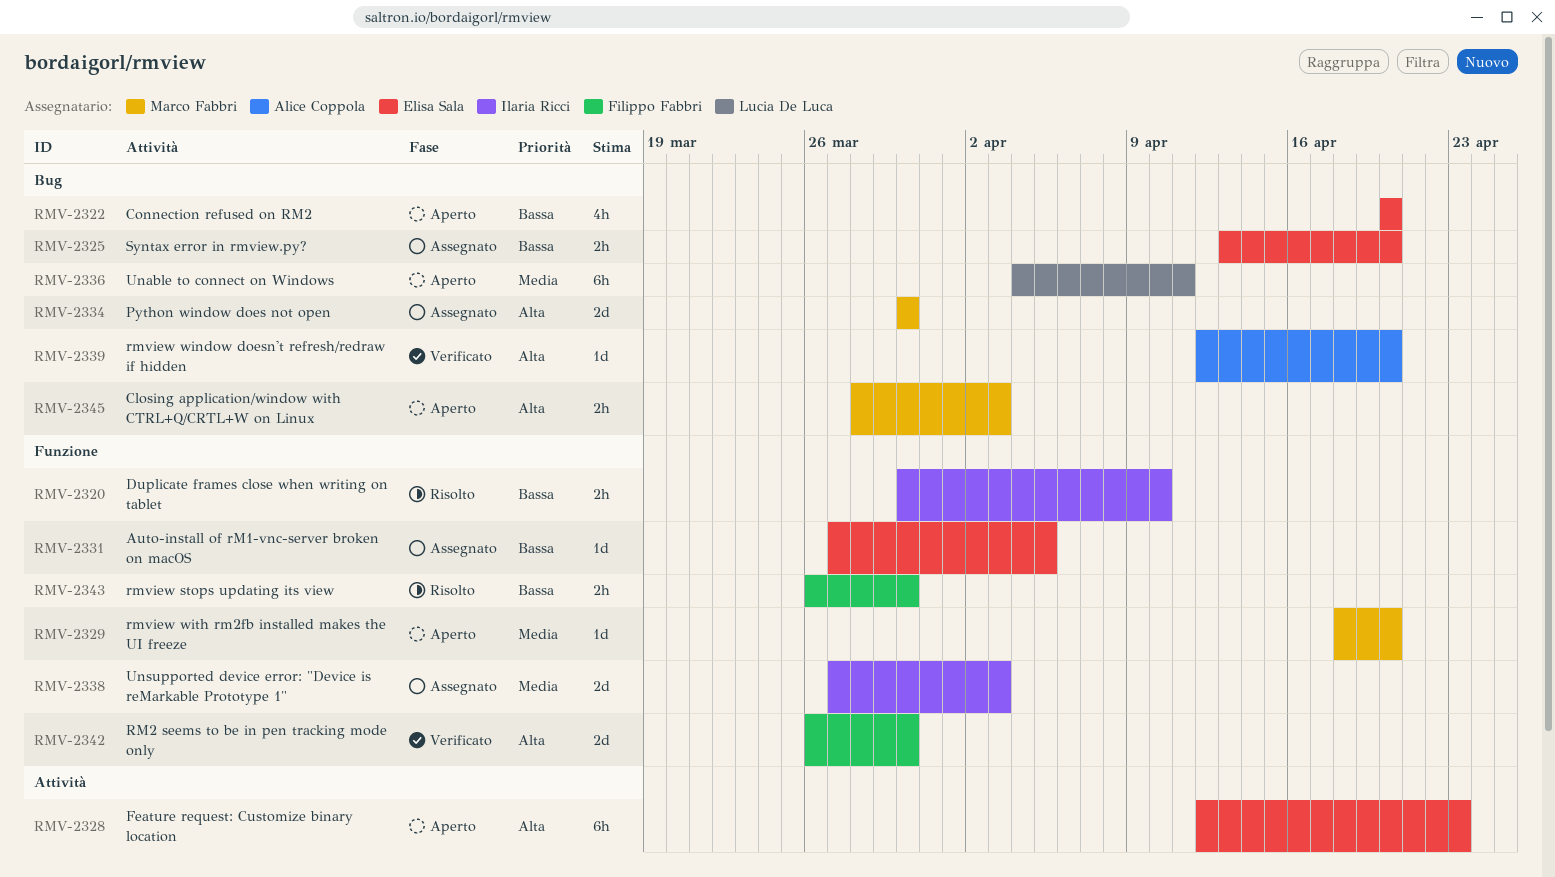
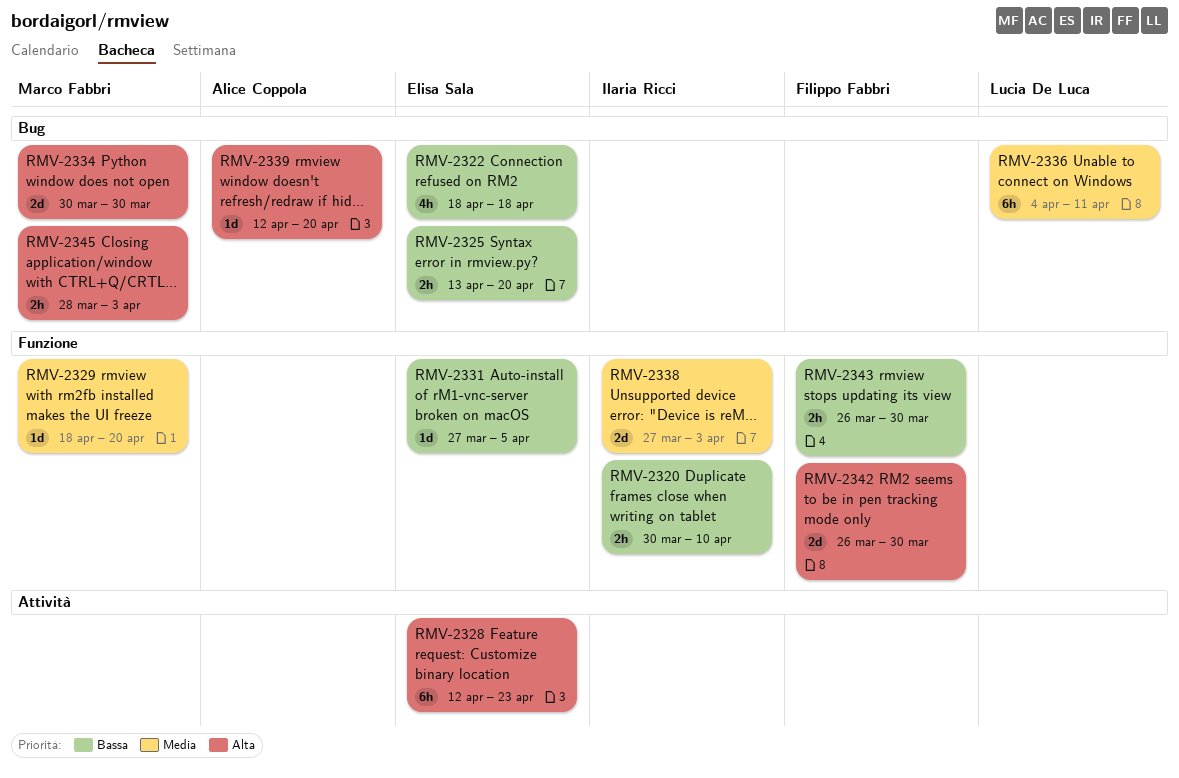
RMV-2322, start: Apr 20 -> Apr 18
RMV-2322, due: Apr 20 -> Apr 18

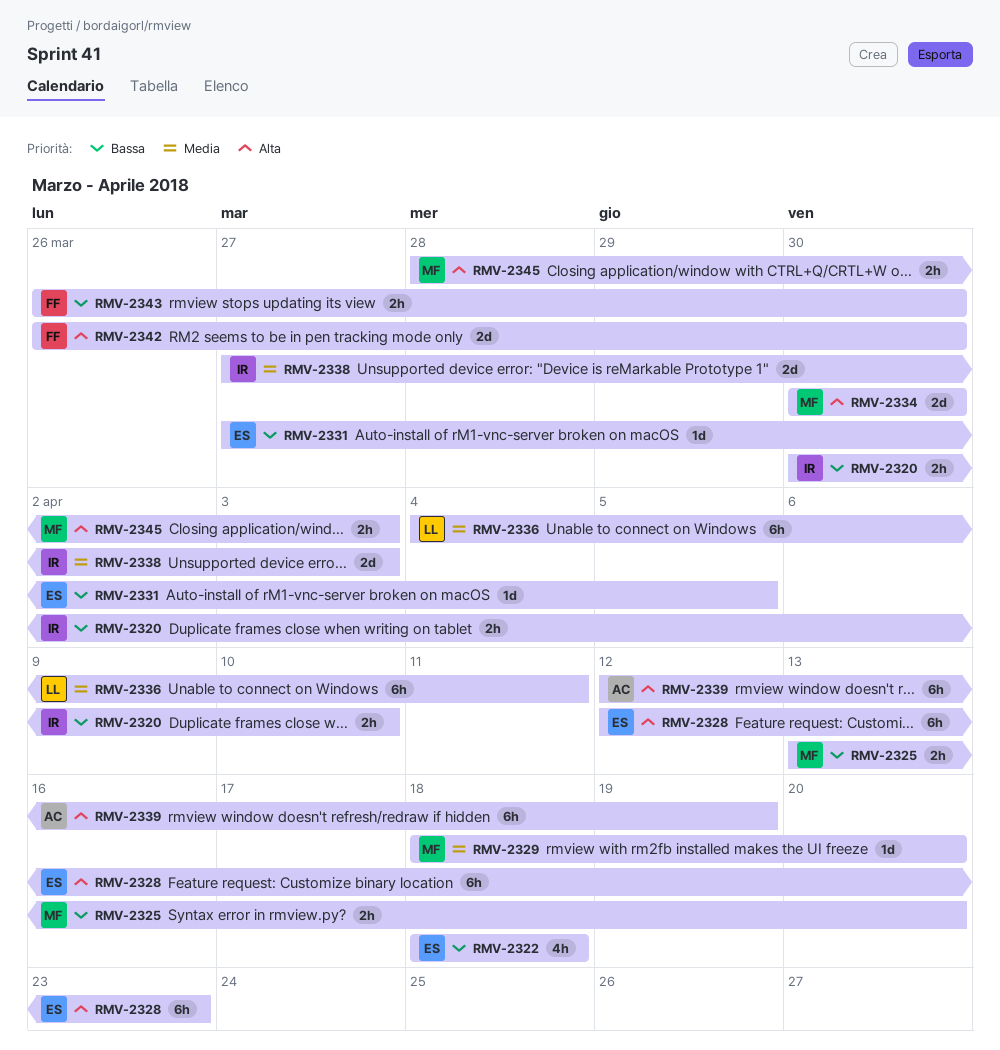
RMV-2325, owner: Elisa Sala -> Marco Fabbri
RMV-2339, estimate: 1d -> 6h
RMV-2339, due: Apr 20 -> Apr 19

